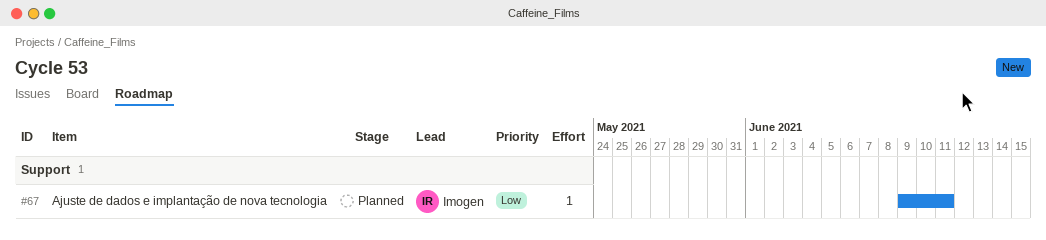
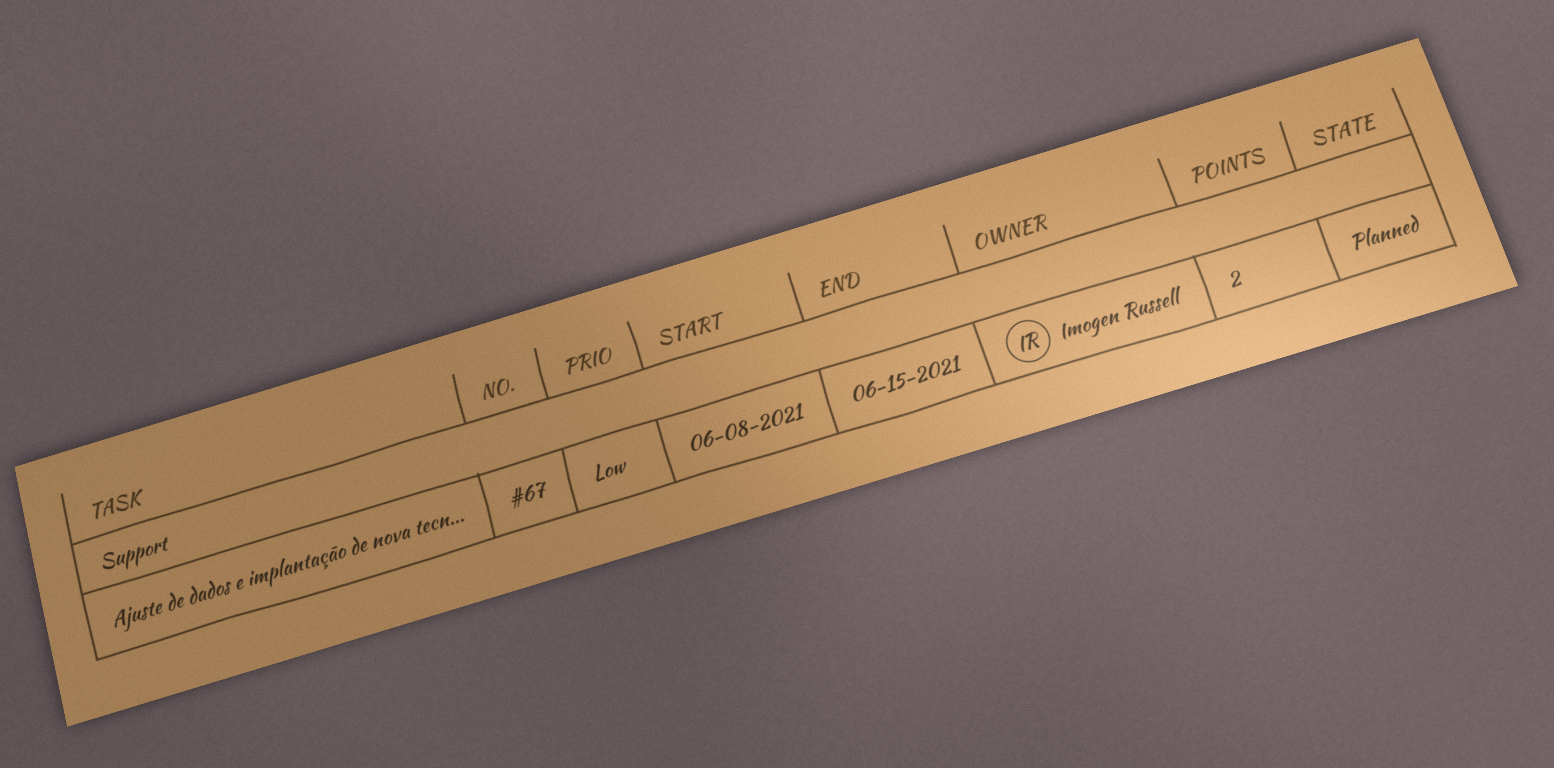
#67, estimate: 1 -> 2
#67, start: Jun 9 -> Jun 8
#67, due: Jun 11 -> Jun 15

